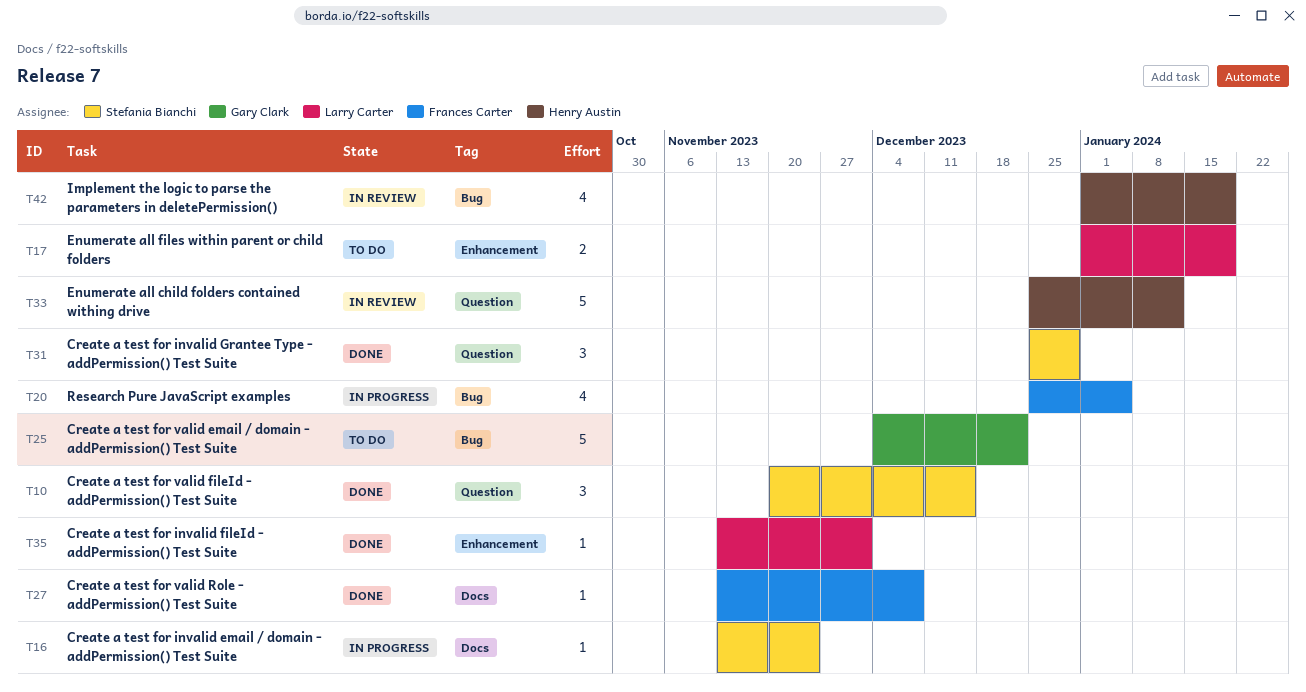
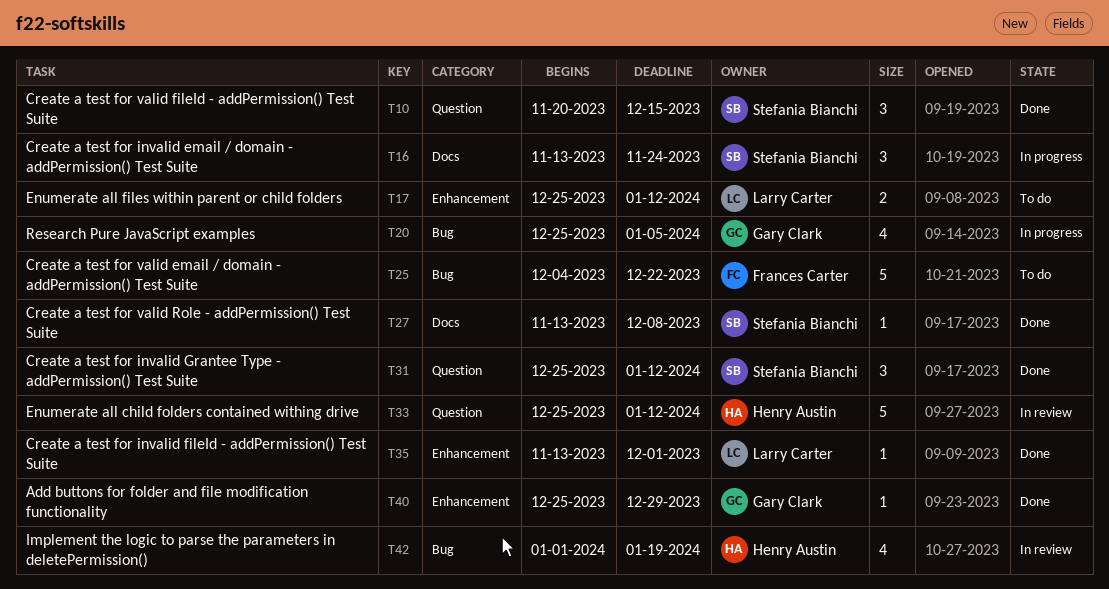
T16, estimate: 1 -> 3
T17, start: Jan 1 -> Dec 25
T17, due: Jan 19 -> Jan 12
T20, owner: Frances Carter -> Gary Clark
T25, owner: Gary Clark -> Frances Carter
T27, owner: Frances Carter -> Stefania Bianchi
T31, due: Dec 29 -> Jan 12
T40: none -> present

